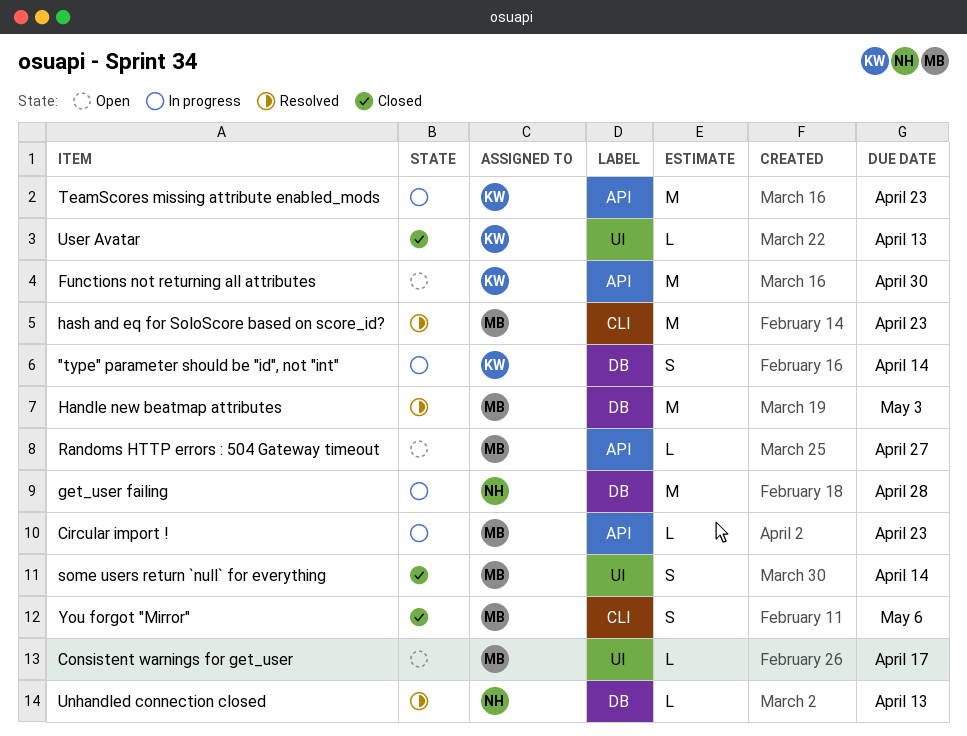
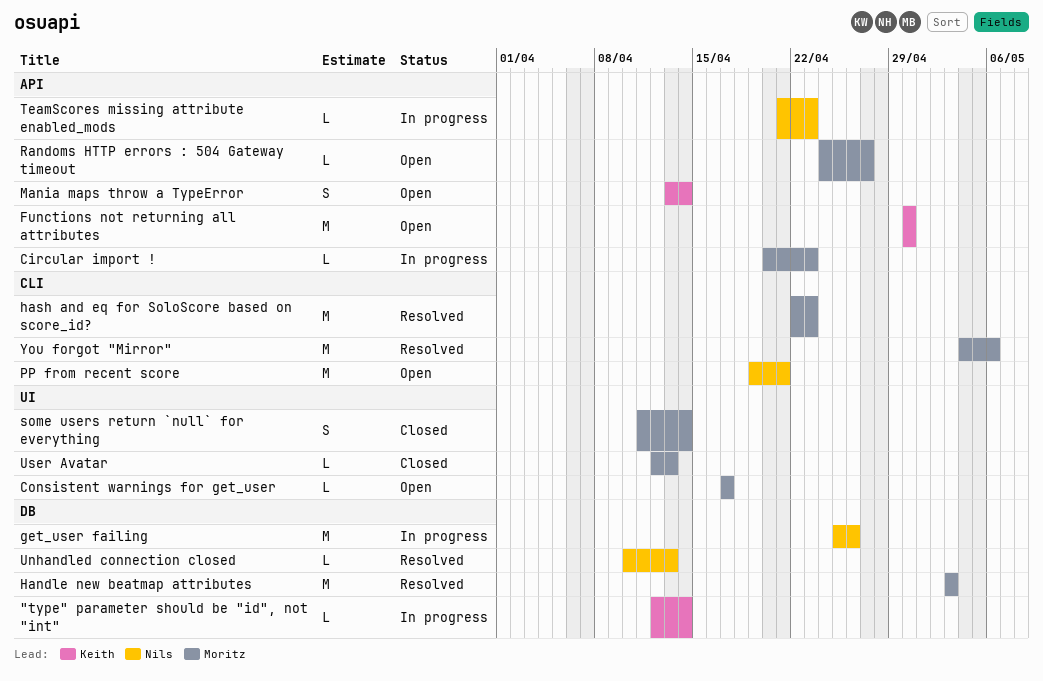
"type" parameter should be "id", not "int", estimate: S -> L
get_user failing, due: Apr 28 -> Apr 26
Mania maps throw a TypeError: none -> present
PP from recent score: none -> present
TeamScores missing attribute enabled_mods, owner: Keith -> Nils
TeamScores missing attribute enabled_mods, estimate: M -> L
User Avatar, owner: Keith -> Moritz
You forgot "Mirror", status: Closed -> Resolved
You forgot "Mirror", estimate: S -> M

